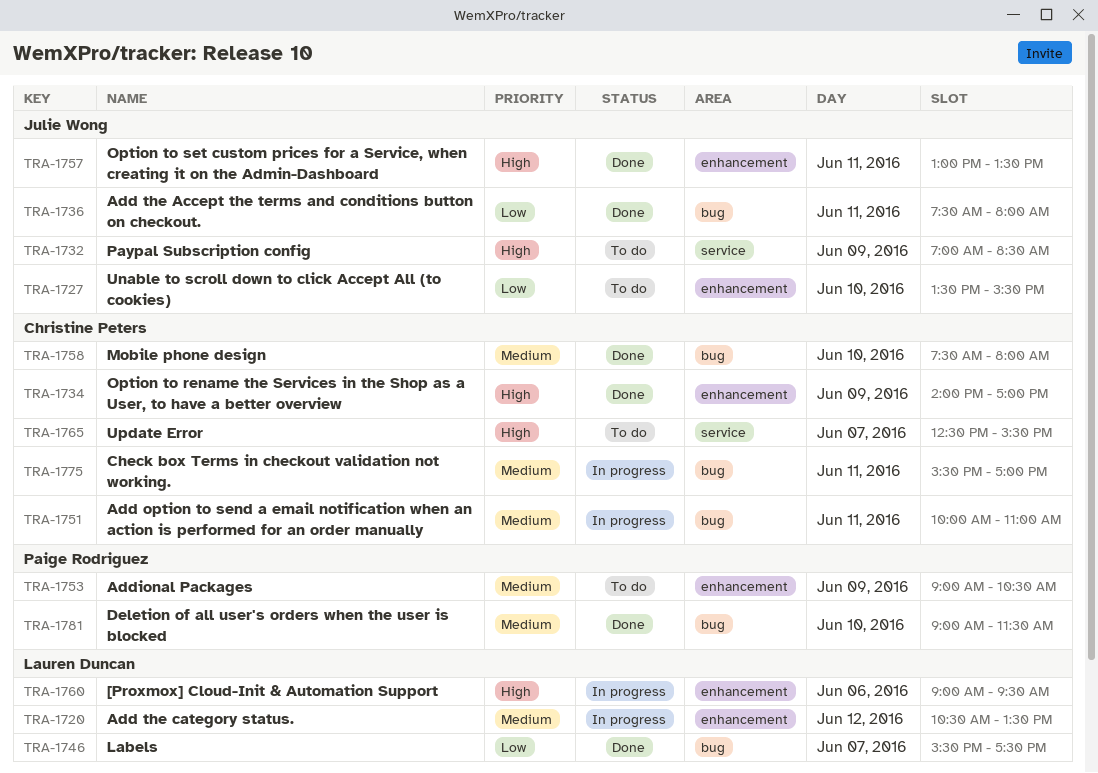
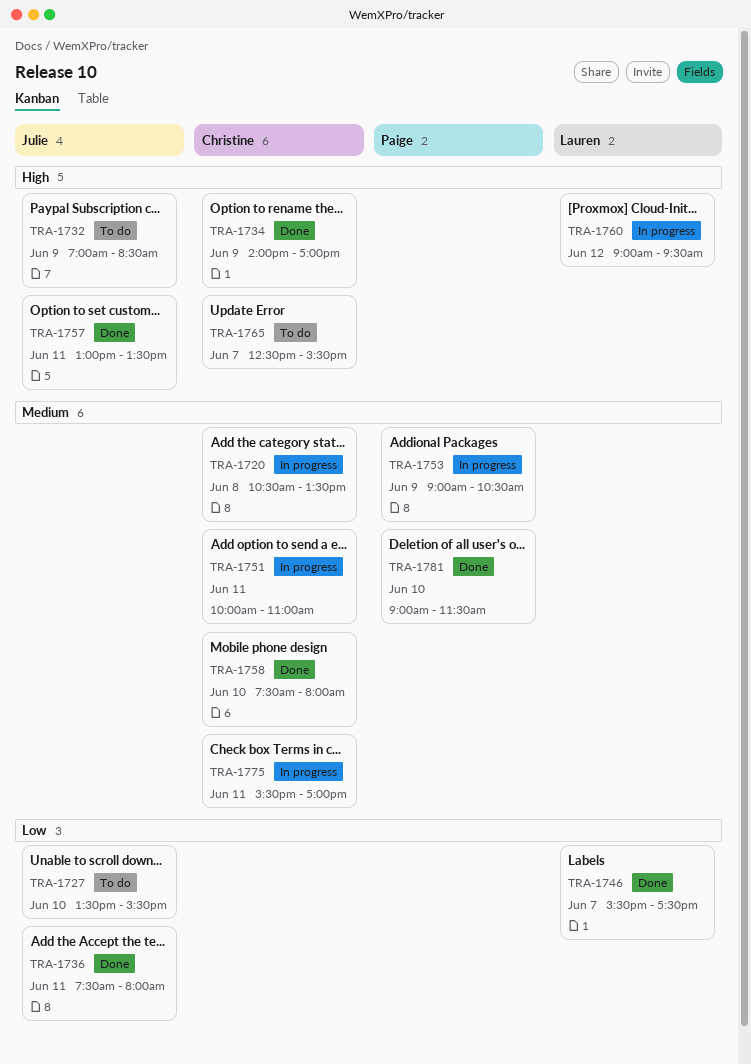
TRA-1720, owner: Lauren Duncan -> Christine Peters
TRA-1720, day: Jun 12 -> Jun 8
TRA-1753, status: To do -> In progress
TRA-1760, day: Jun 6 -> Jun 12

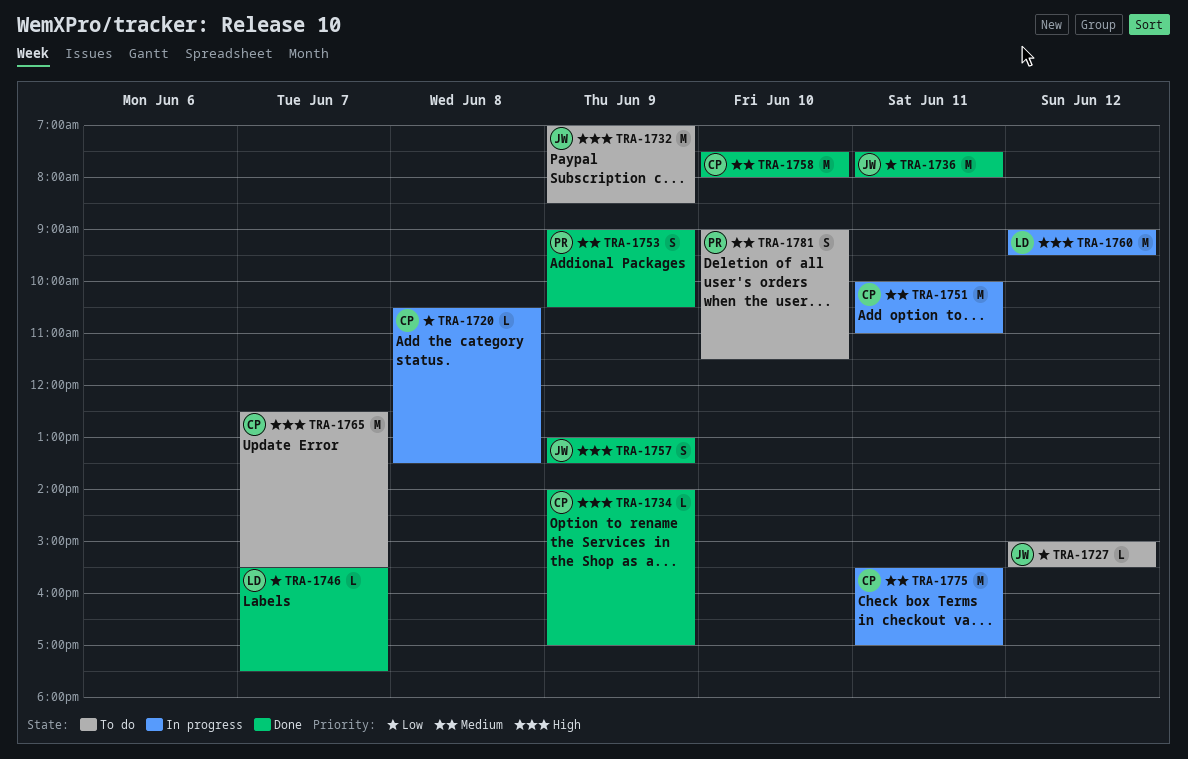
TRA-1720, priority: Medium -> Low
TRA-1727, day: Jun 10 -> Jun 12
TRA-1727, begins: 13:30 -> 15:00
TRA-1753, status: In progress -> Done
TRA-1757, day: Jun 11 -> Jun 9
TRA-1781, status: Done -> To do

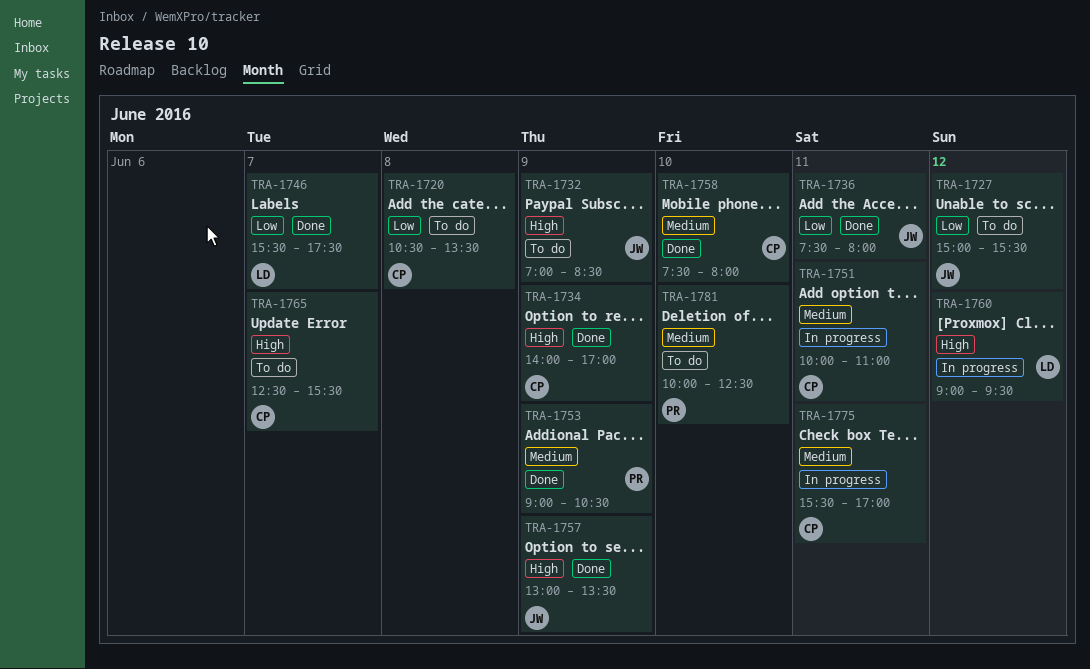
TRA-1720, status: In progress -> To do
TRA-1781, begins: 09:00 -> 10:00
TRA-1781, ends: 11:30 -> 12:30

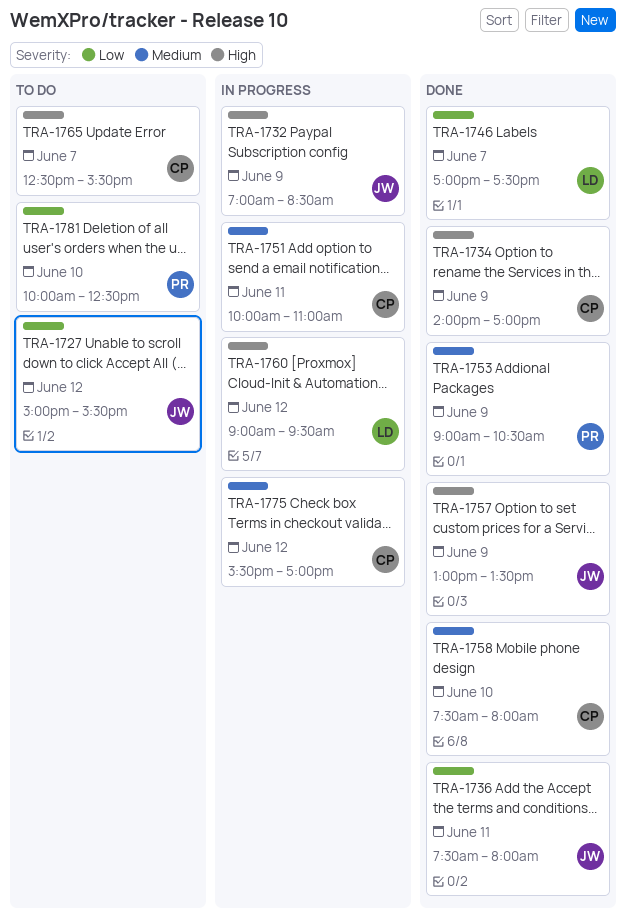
TRA-1720: present -> none
TRA-1732, status: To do -> In progress
TRA-1746, begins: 15:30 -> 17:00
TRA-1775, day: Jun 11 -> Jun 12
TRA-1781, priority: Medium -> Low

